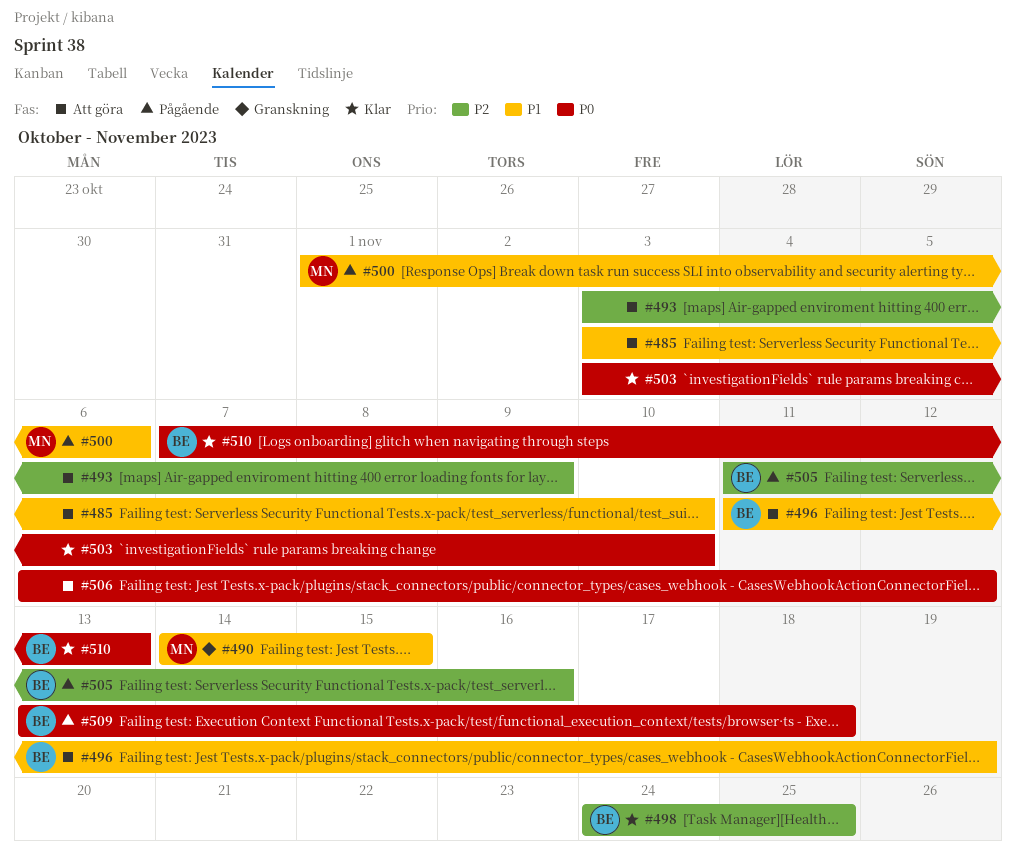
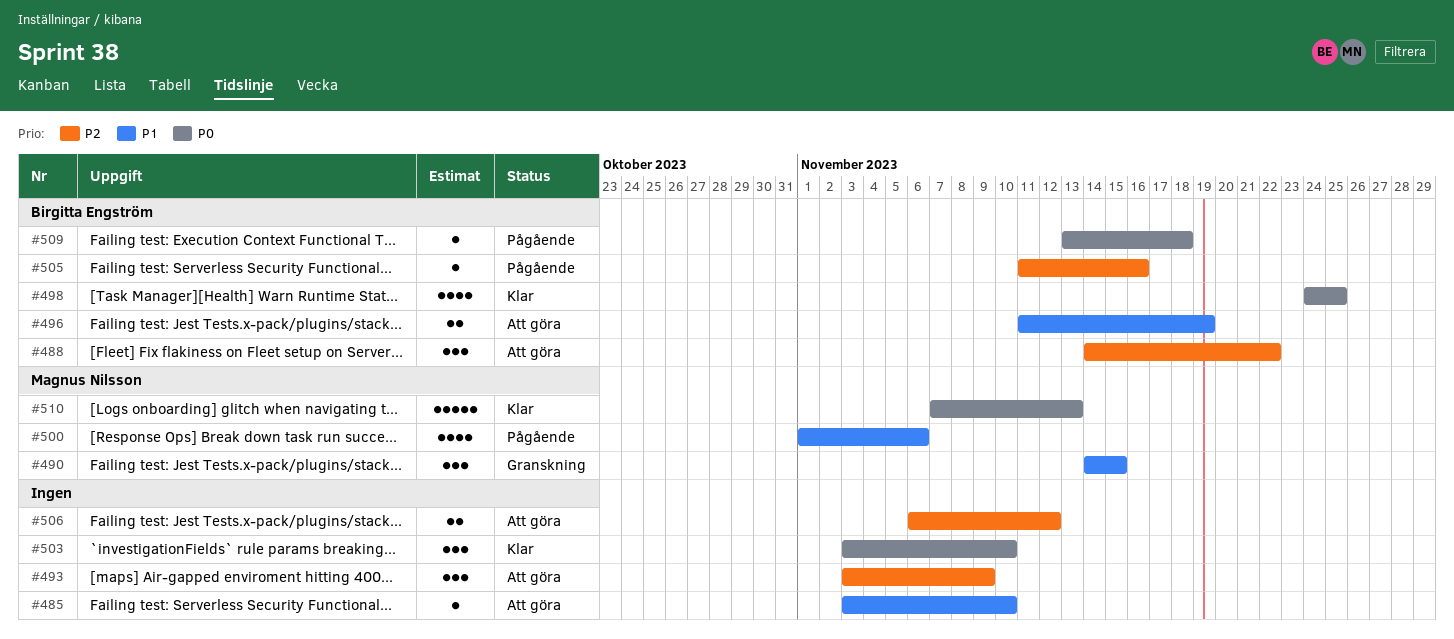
#488: none -> present
#498, priority: P2 -> P0
#506, priority: P0 -> P2
#510, owner: Birgitta Engström -> Magnus Nilsson

